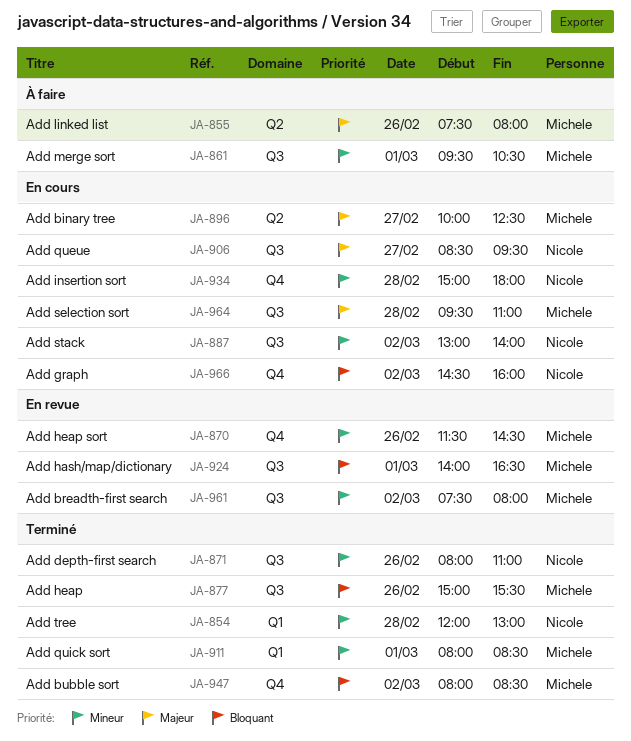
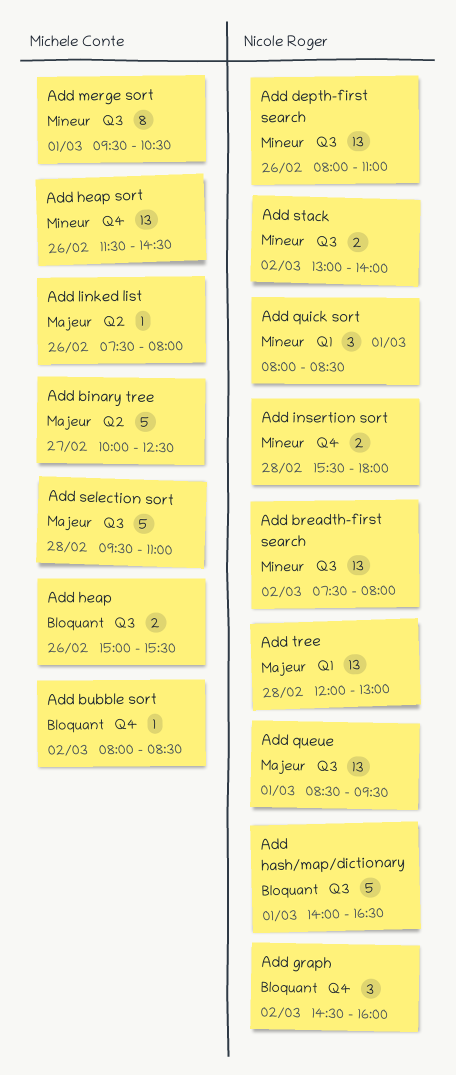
Add breadth-first search, owner: Michele Conte -> Nicole Roger
Add hash/map/dictionary, owner: Michele Conte -> Nicole Roger
Add insertion sort, begins: 15:00 -> 15:30
Add queue, day: Feb 27 -> Mar 1
Add quick sort, owner: Michele Conte -> Nicole Roger
Add tree, priority: Mineur -> Majeur

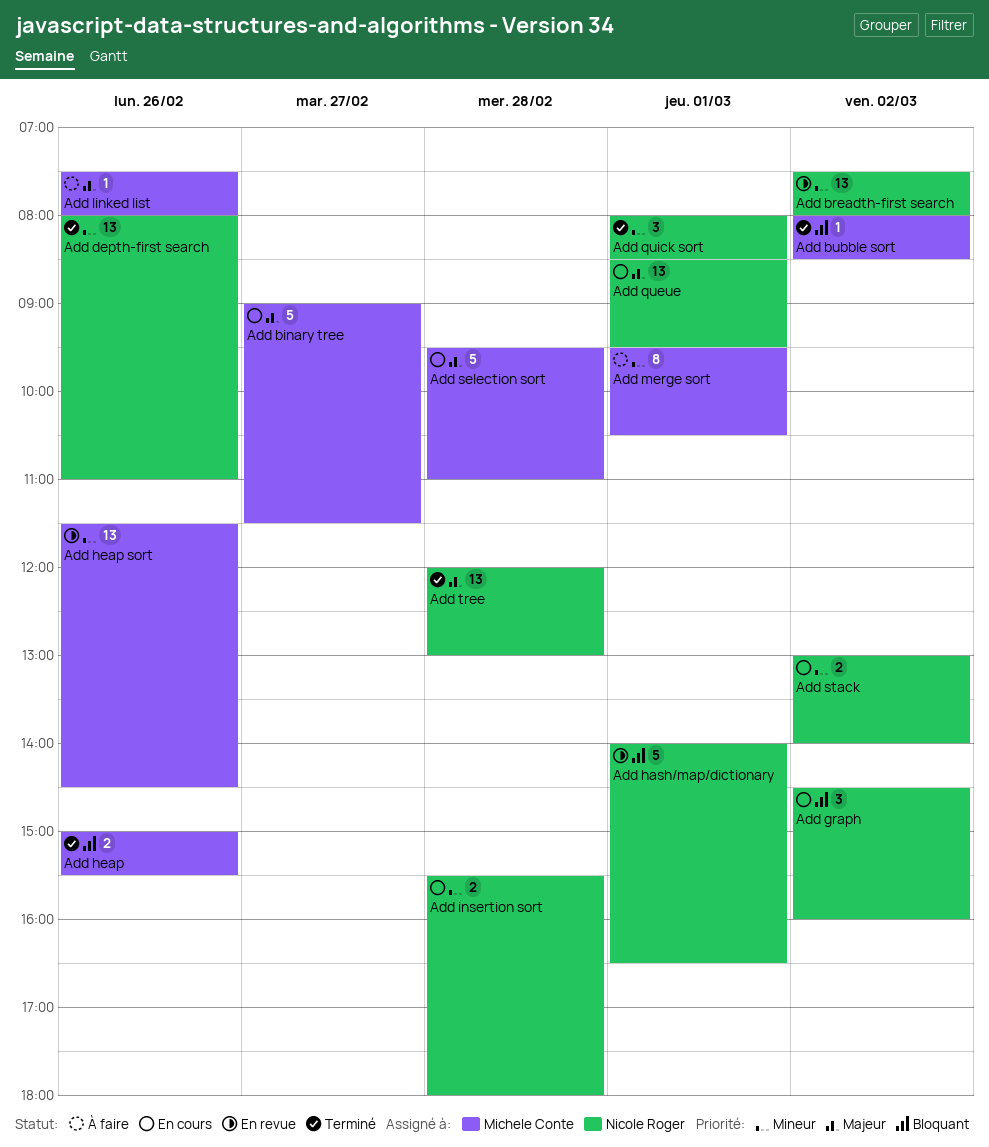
Add binary tree, begins: 10:00 -> 09:00
Add binary tree, ends: 12:30 -> 11:30

